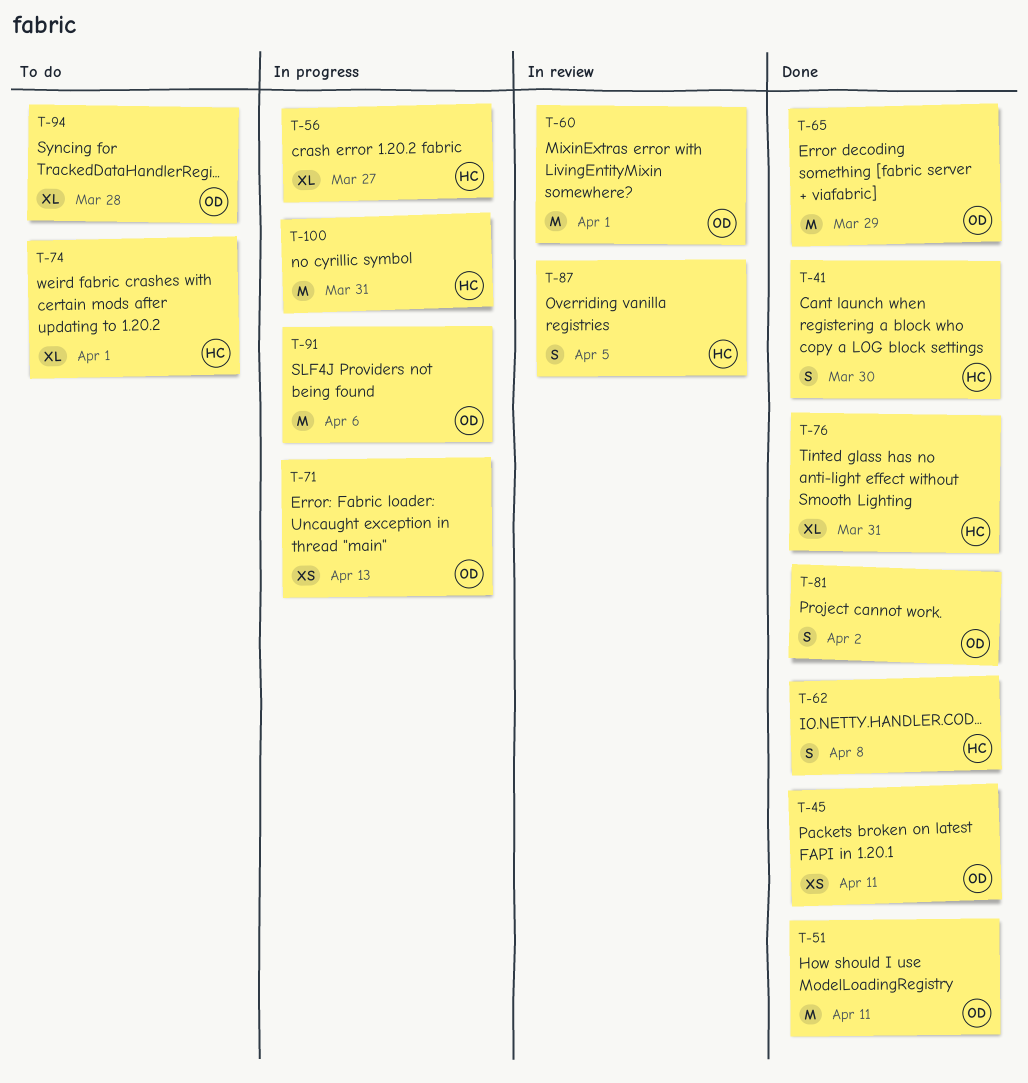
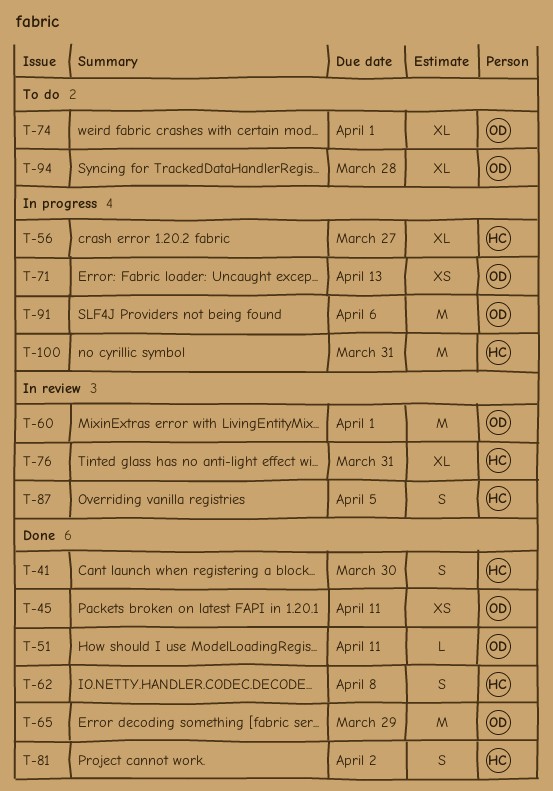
T-51, estimate: M -> L
T-74, owner: HC -> OD
T-76, status: Done -> In review
T-81, owner: OD -> HC

